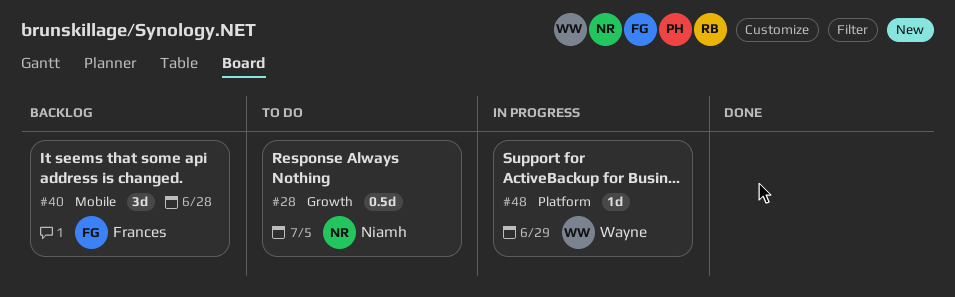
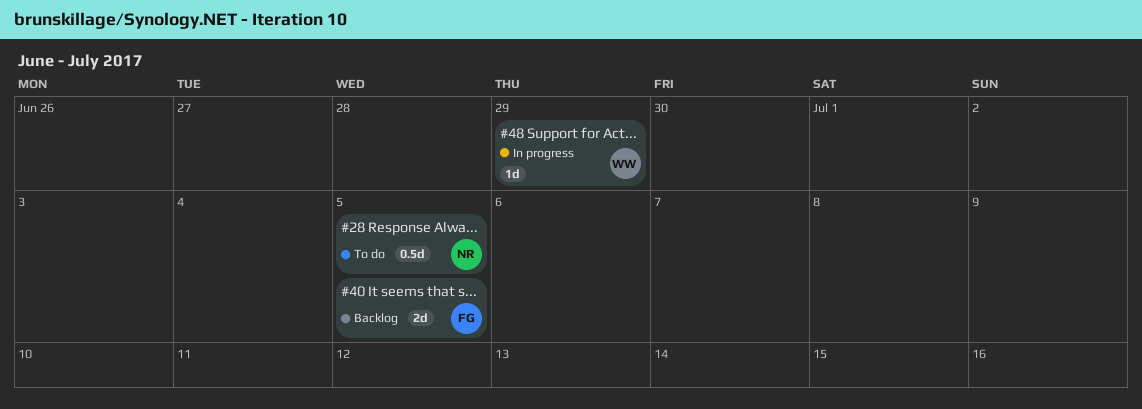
#40, estimate: 3d -> 2d
#40, due: Jun 28 -> Jul 5

